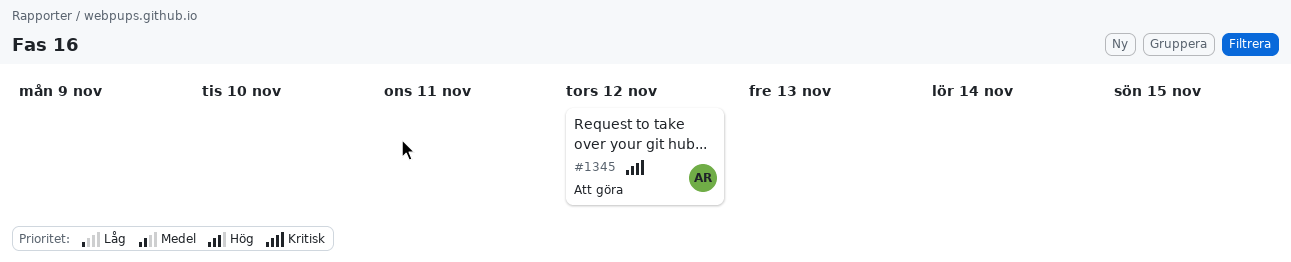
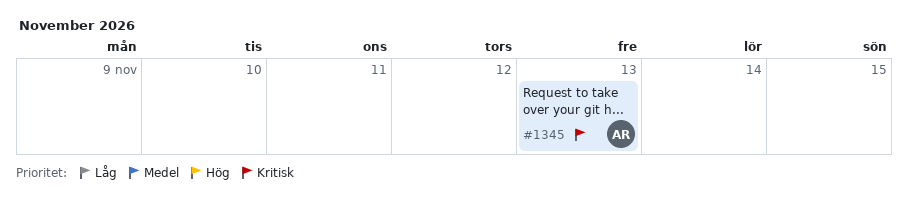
#1345, due: Nov 12 -> Nov 13

